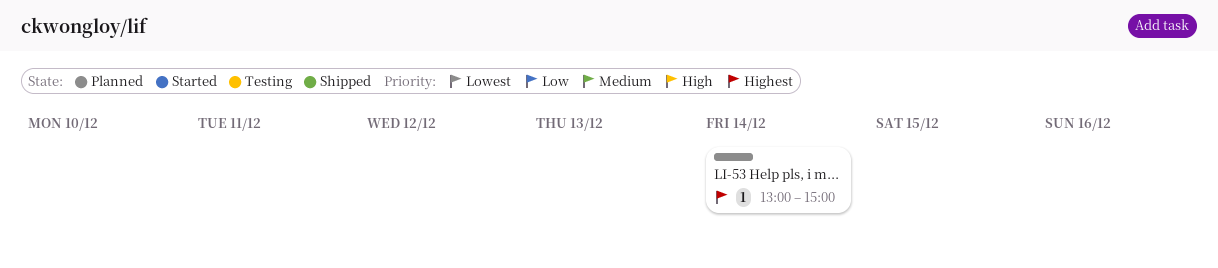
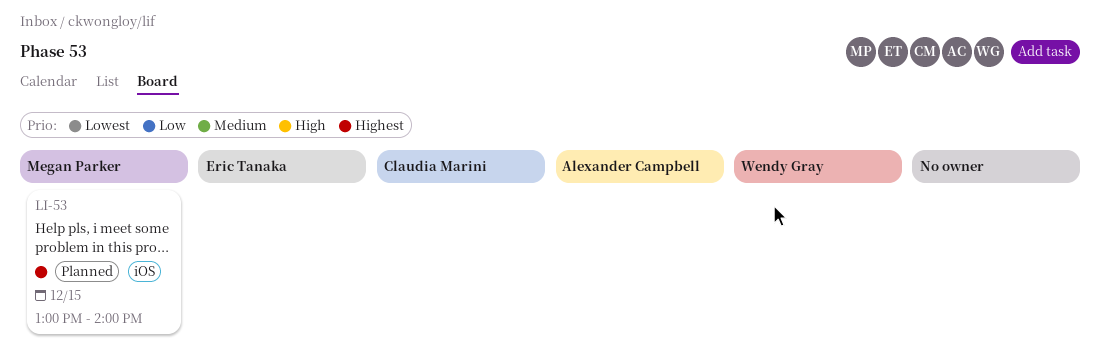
LI-53, day: Dec 14 -> Dec 15
LI-53, ends: 15:00 -> 14:00

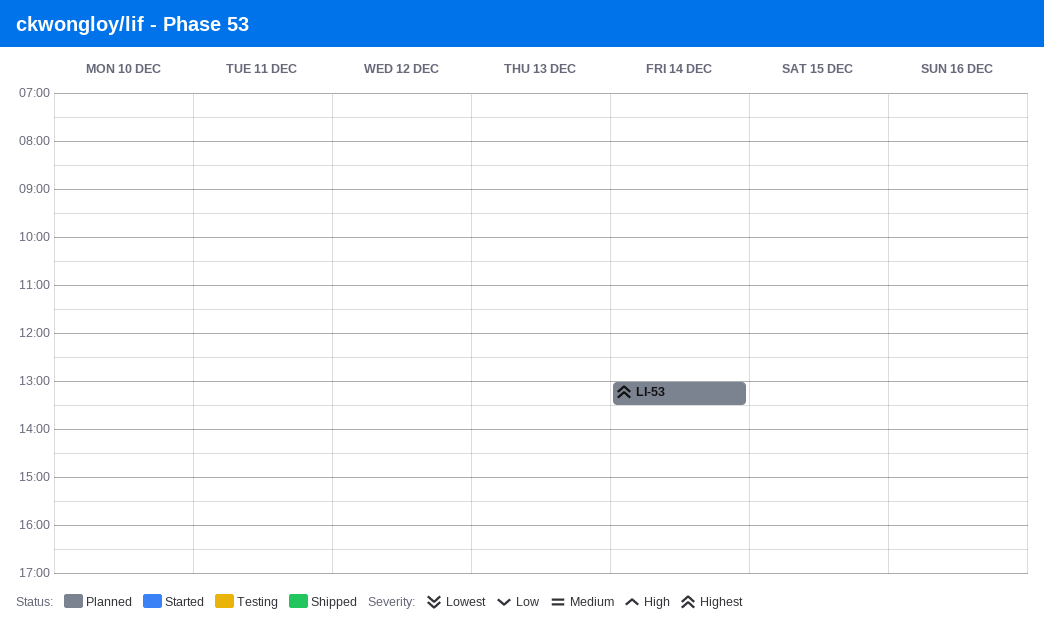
LI-53, day: Dec 15 -> Dec 14
LI-53, ends: 14:00 -> 13:30

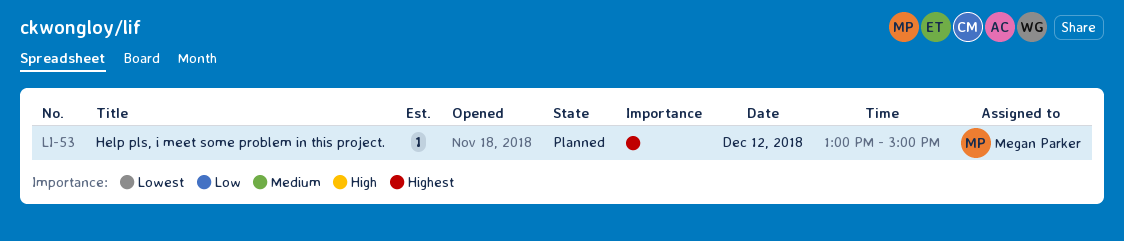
LI-53, day: Dec 14 -> Dec 12
LI-53, ends: 13:30 -> 15:00

